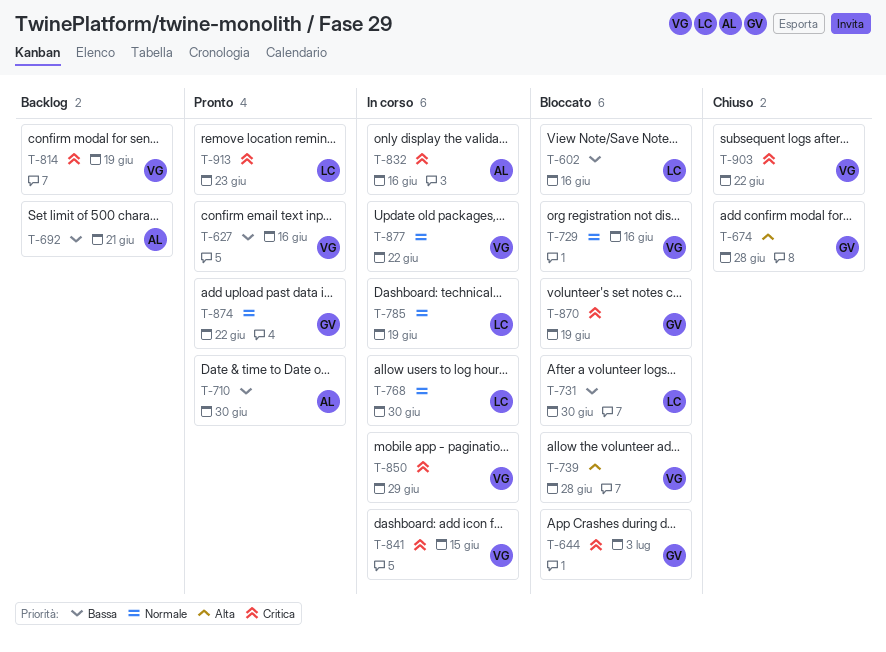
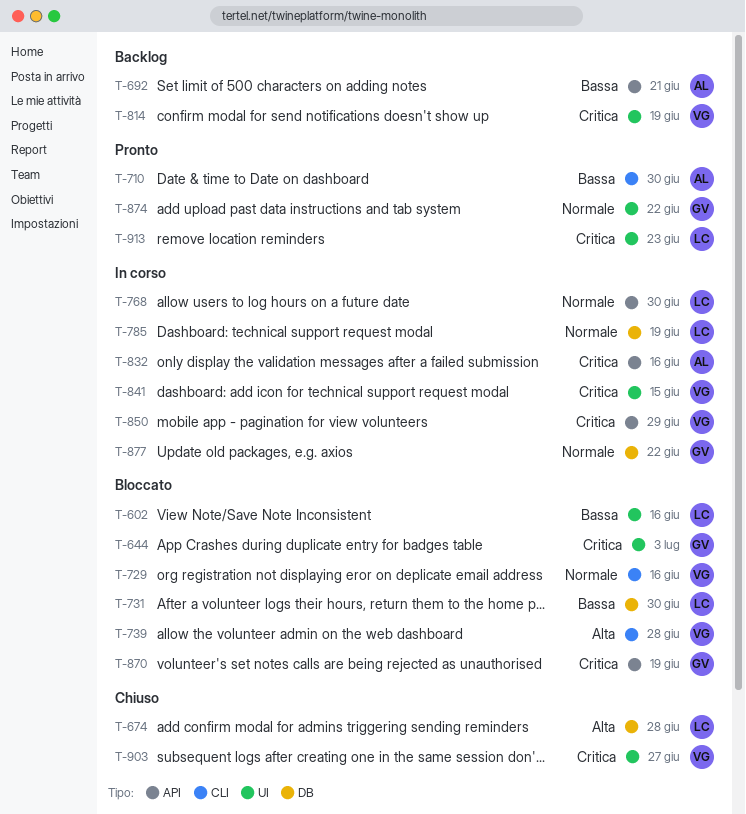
T-627: present -> none
T-674, owner: GV -> LC
T-877, owner: VG -> GV
T-903, due: Jun 22 -> Jun 27

